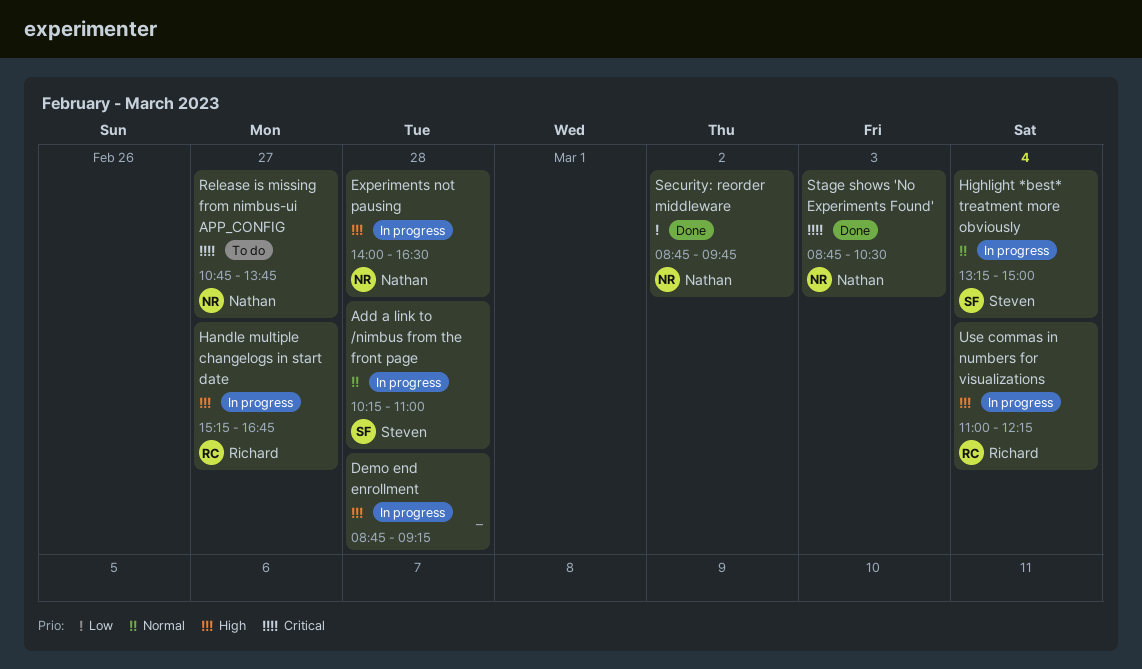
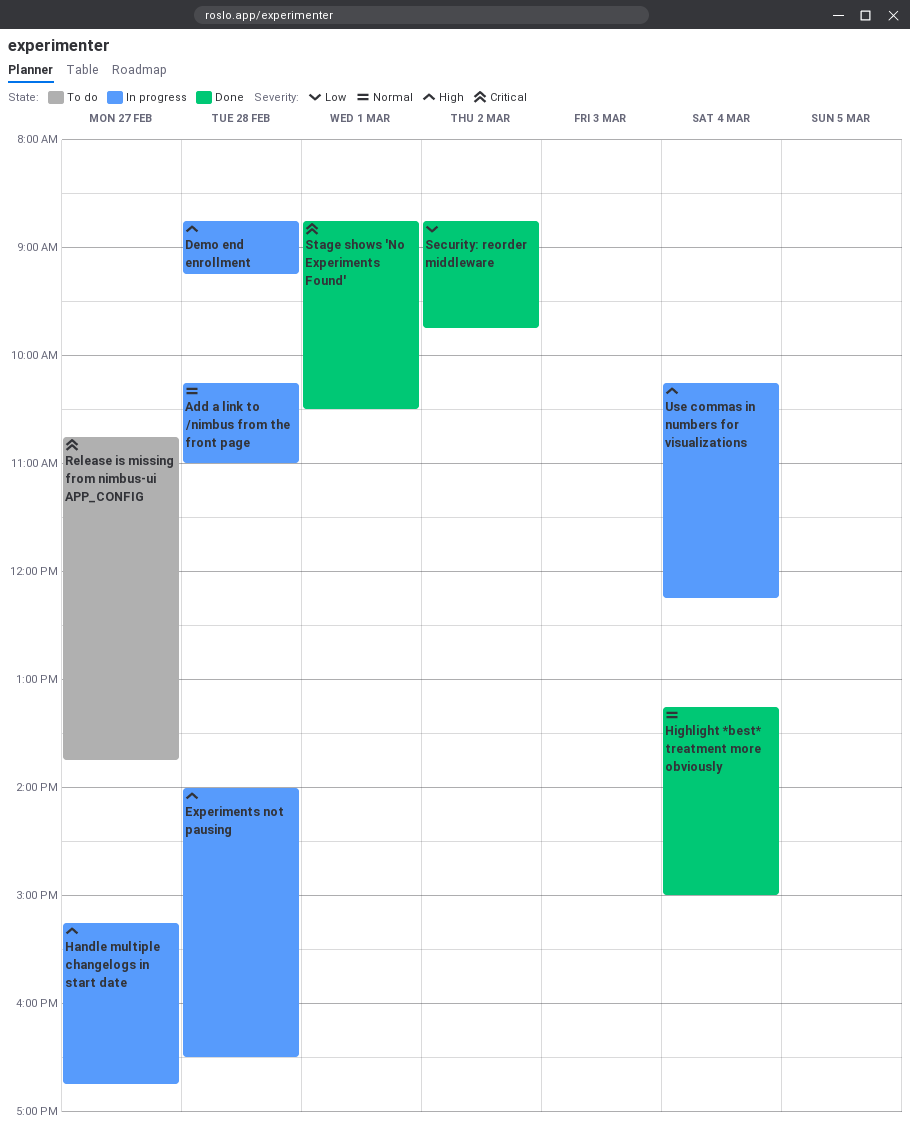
Highlight *best* treatment more obviously, status: In progress -> Done
Stage shows 'No Experiments Found', day: Mar 3 -> Mar 1
Use commas in numbers for visualizations, begins: 11:00 -> 10:15

